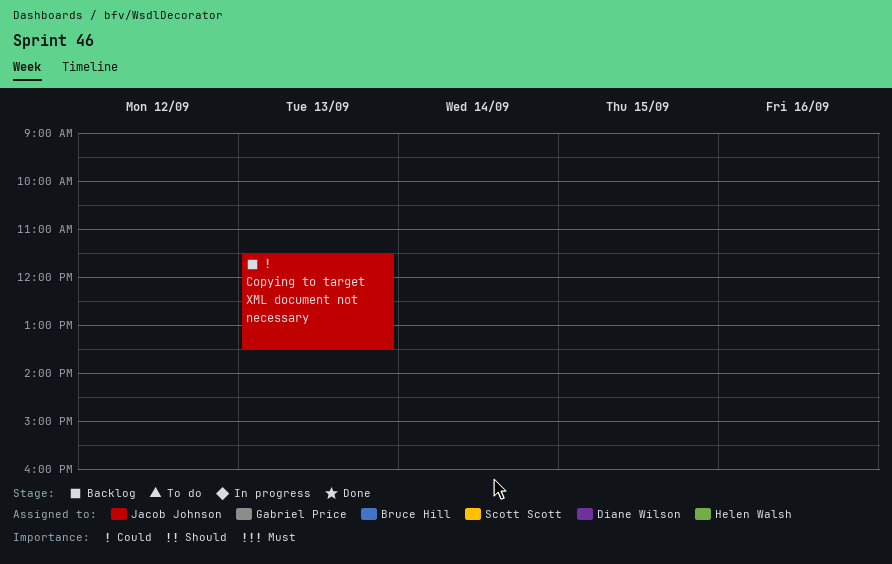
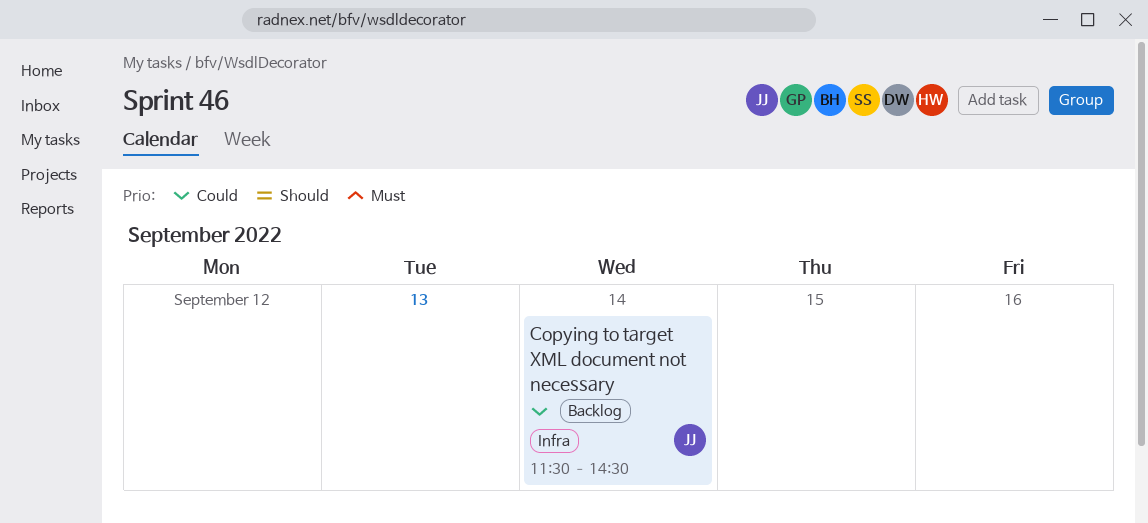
Copying to target XML document not necessary, day: Sep 13 -> Sep 14
Copying to target XML document not necessary, ends: 13:30 -> 14:30

